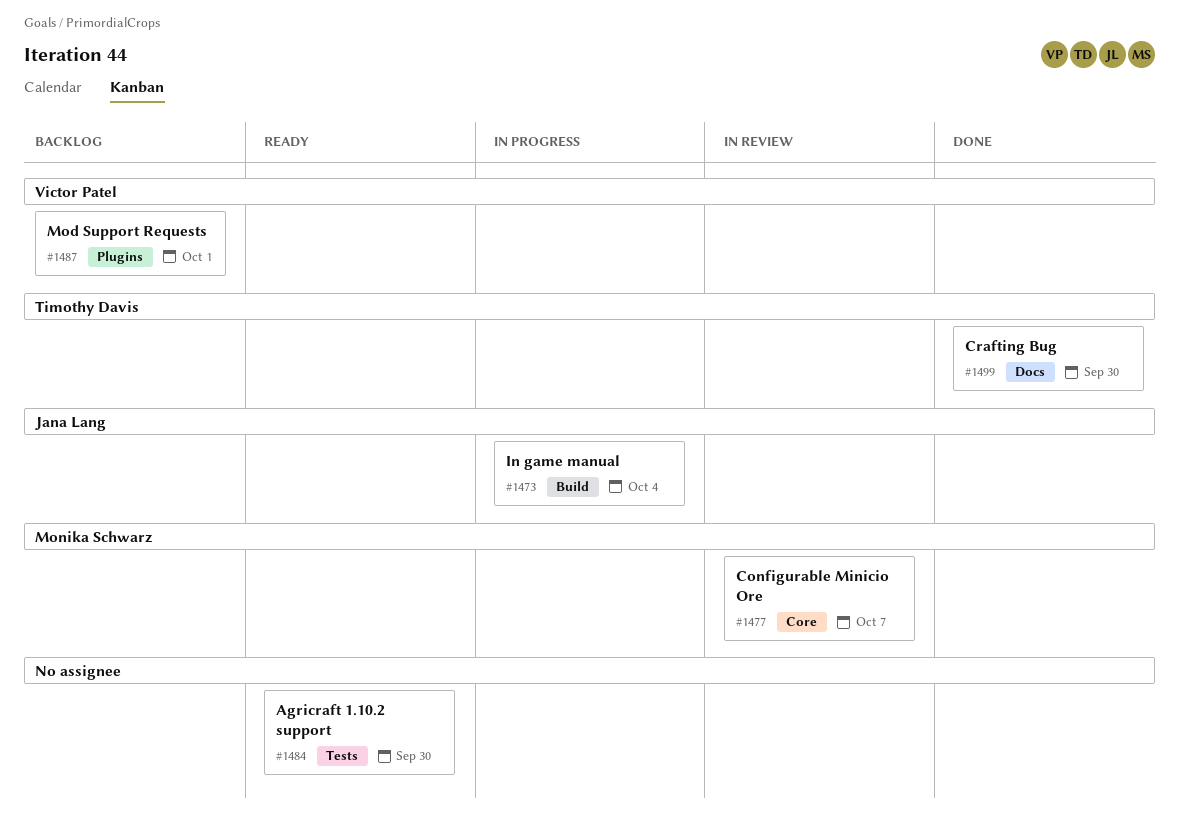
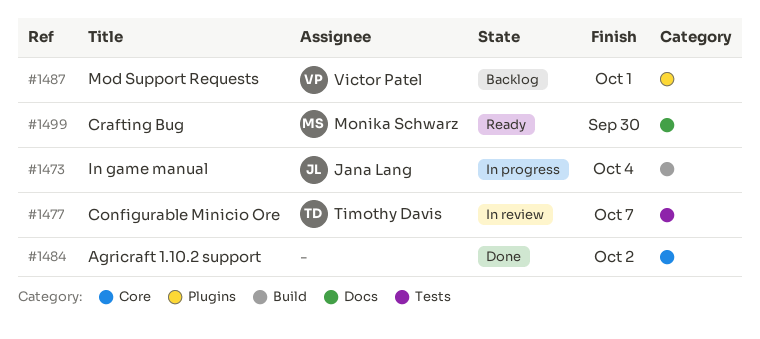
#1477, owner: Monika Schwarz -> Timothy Davis
#1477, label: Core -> Tests
#1484, status: Ready -> Done
#1484, label: Tests -> Core
#1484, due: Sep 30 -> Oct 2
#1499, status: Done -> Ready
#1499, owner: Timothy Davis -> Monika Schwarz

